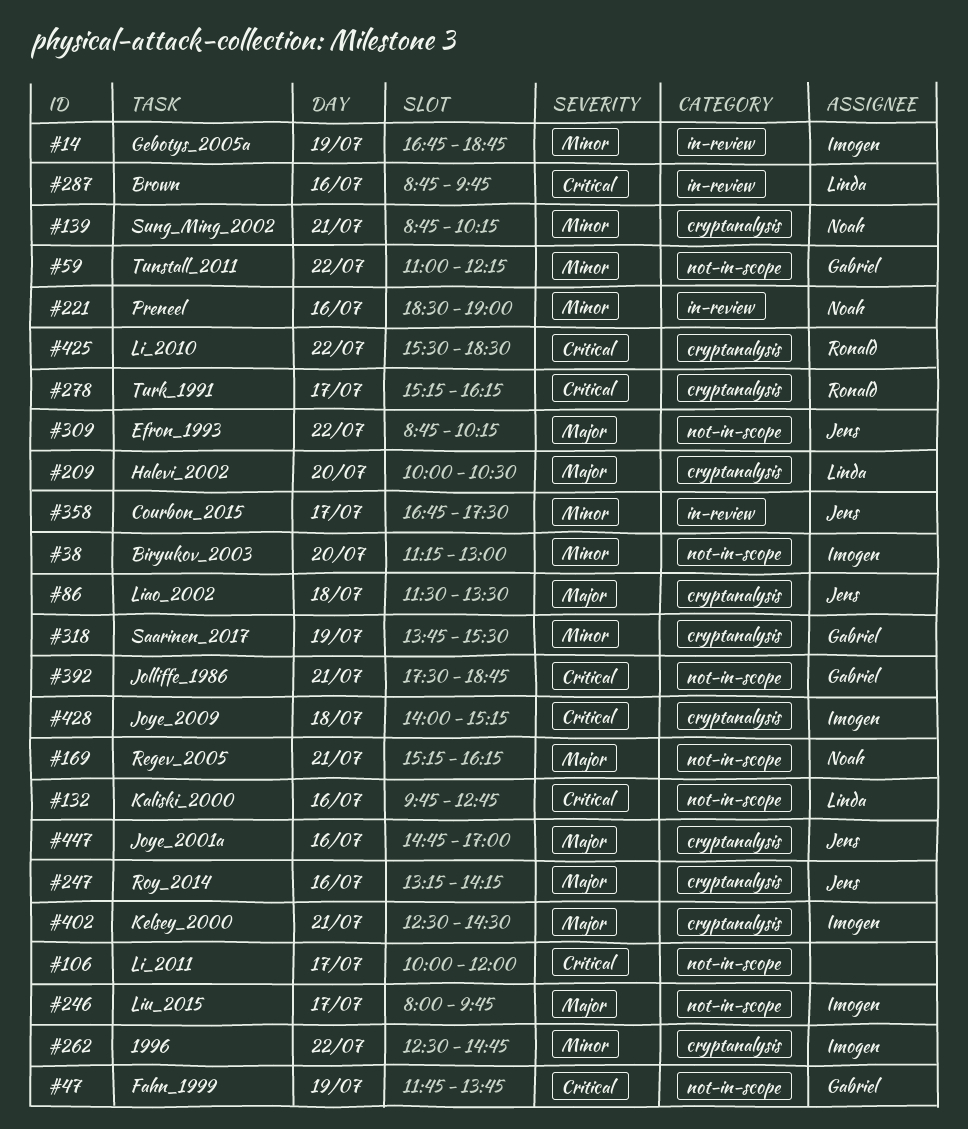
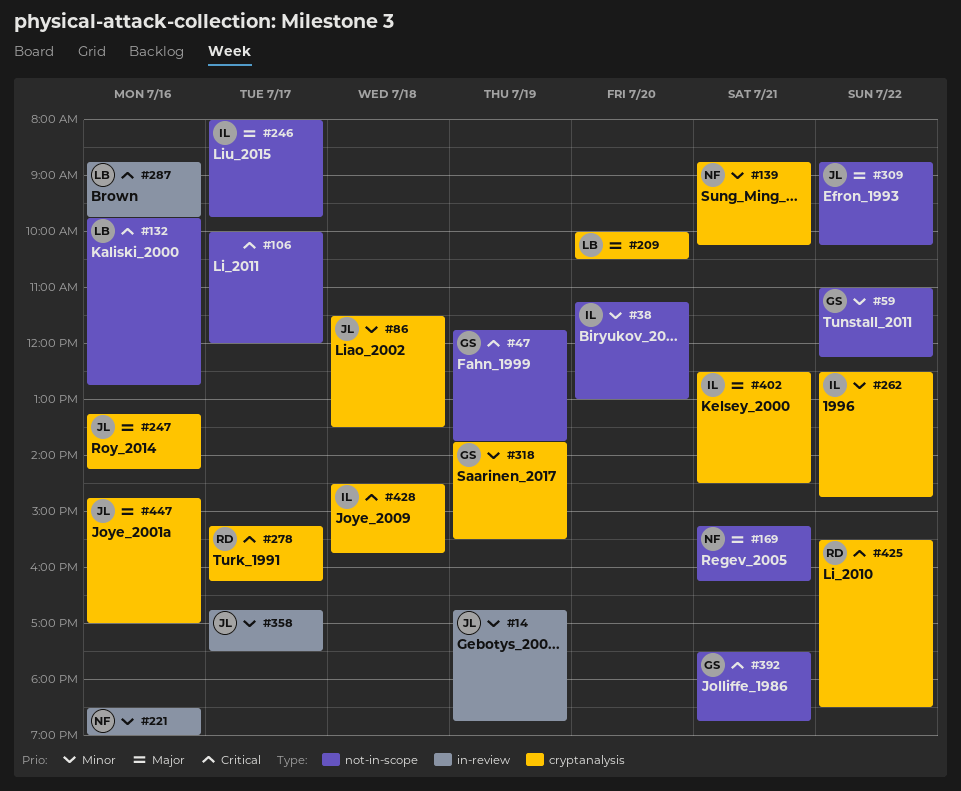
#14, owner: Imogen -> Jens
#86, priority: Major -> Minor
#428, begins: 14:00 -> 14:30
#428, ends: 15:15 -> 15:45

